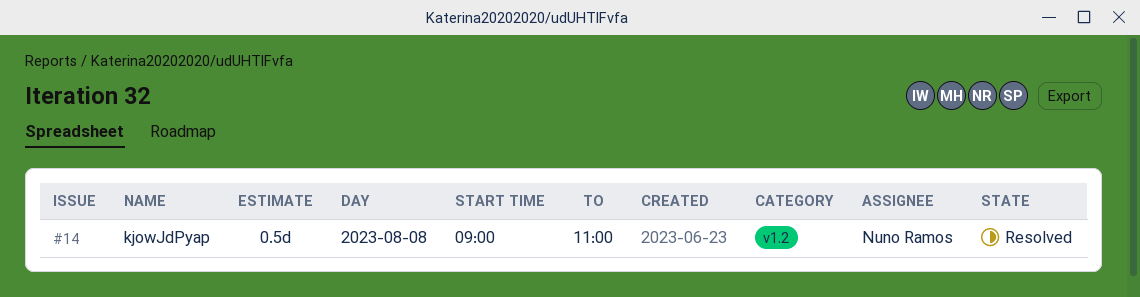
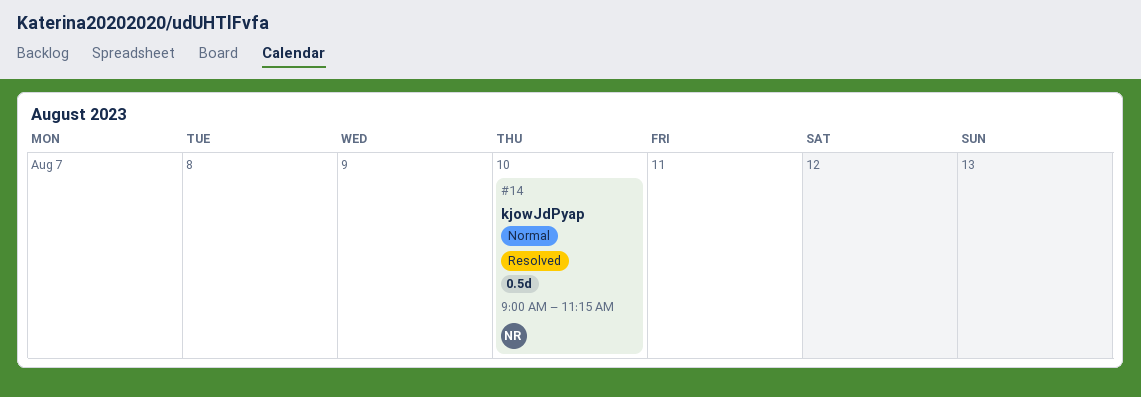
#14, day: Aug 8 -> Aug 10
#14, ends: 11:00 -> 11:15

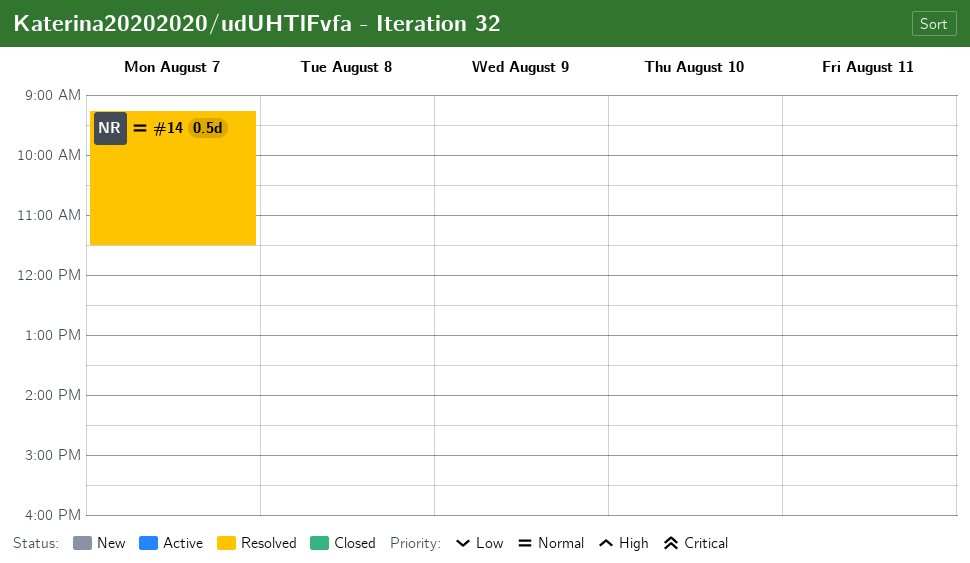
#14, day: Aug 10 -> Aug 7
#14, begins: 09:00 -> 09:15
#14, ends: 11:15 -> 11:30

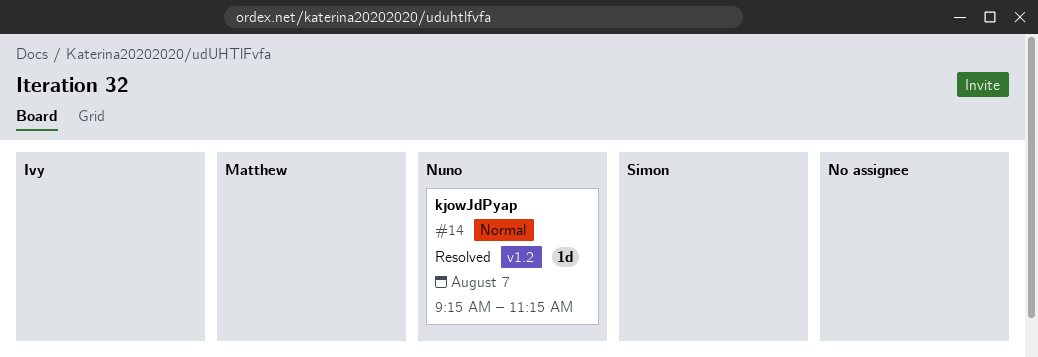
#14, estimate: 0.5d -> 1d
#14, ends: 11:30 -> 11:15

